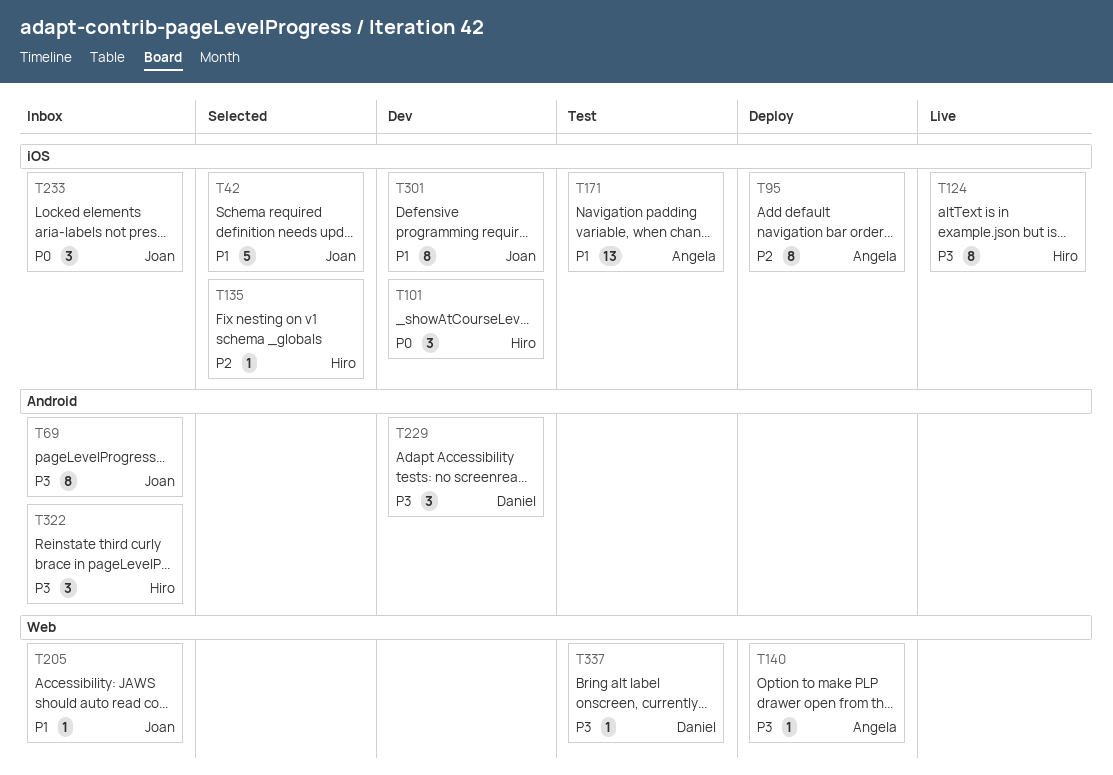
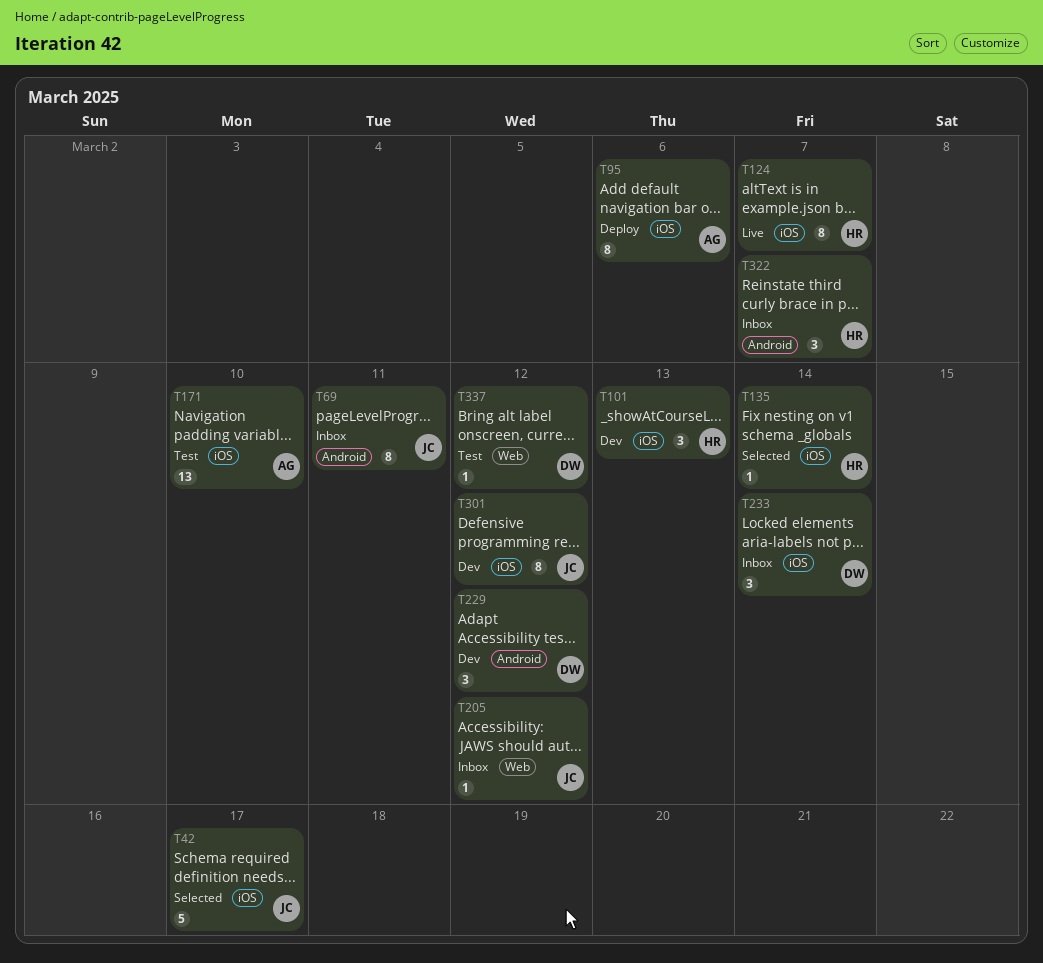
T140: present -> none
T233, owner: Joan -> Daniel

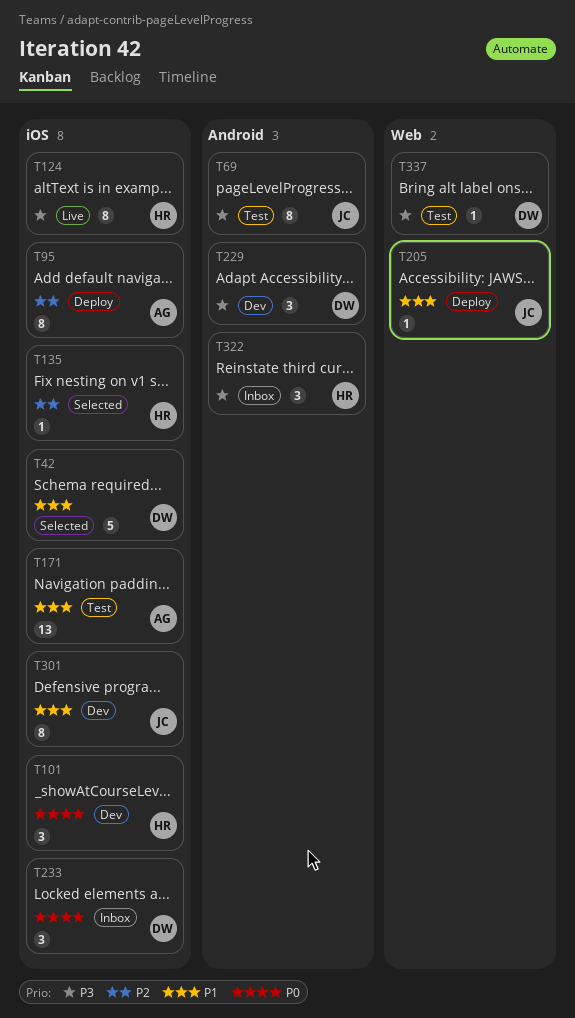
T42, owner: JC -> DW
T69, status: Inbox -> Test
T205, status: Inbox -> Deploy

